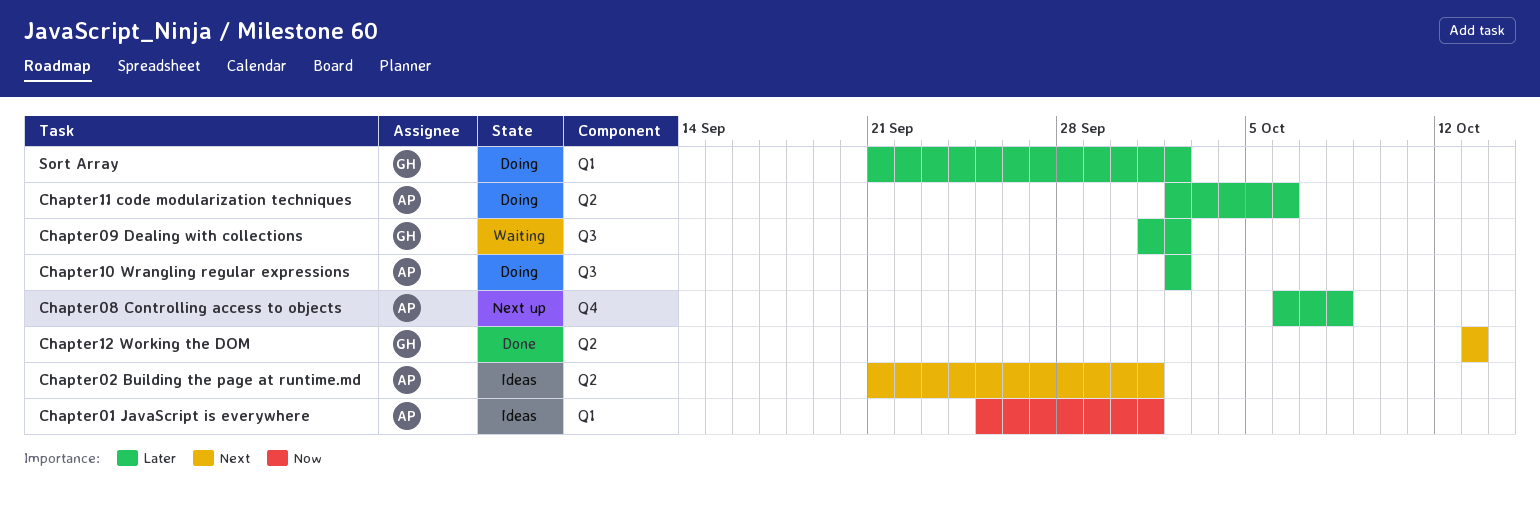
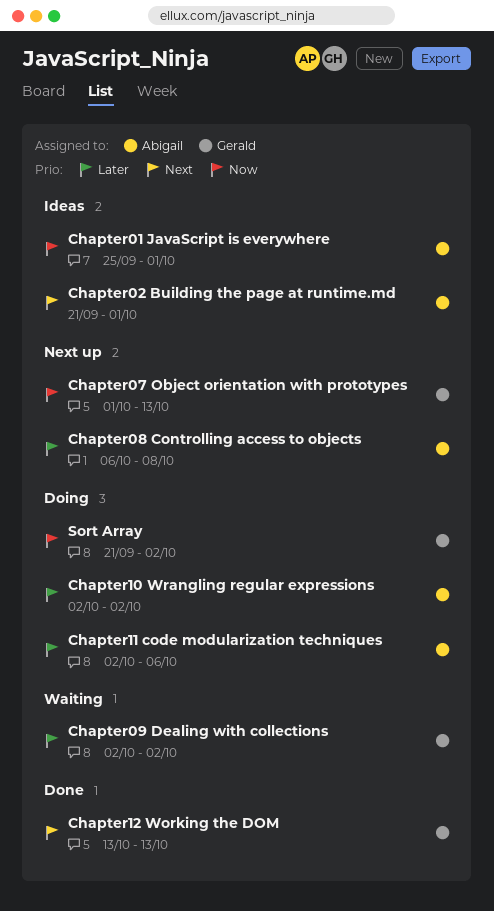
Chapter07 Object orientation with prototypes: none -> present
Chapter09 Dealing with collections, start: Oct 1 -> Oct 2
Sort Array, priority: Later -> Now

